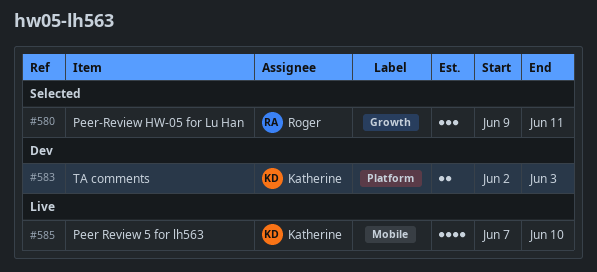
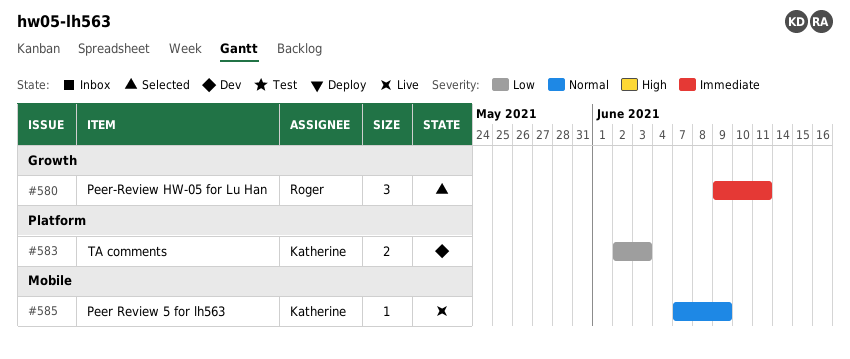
#585, estimate: 4 -> 1
#585, due: Jun 10 -> Jun 9

